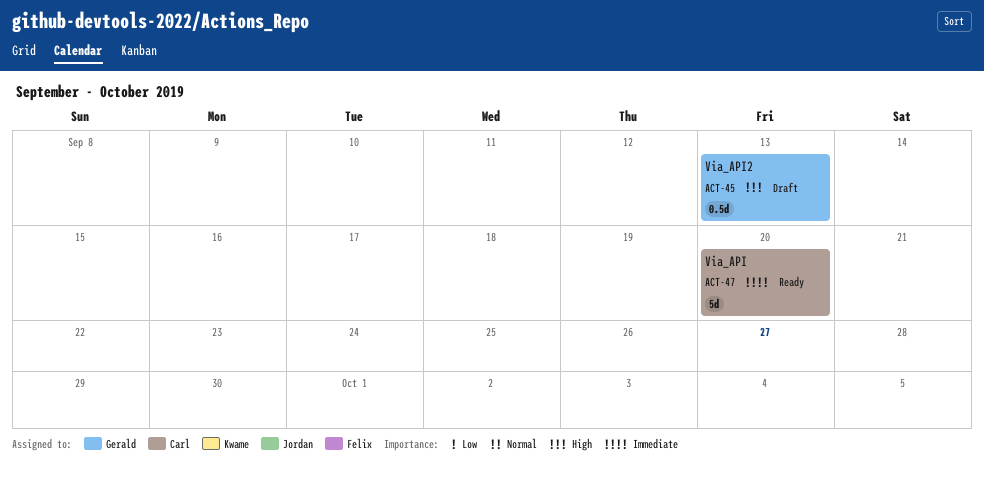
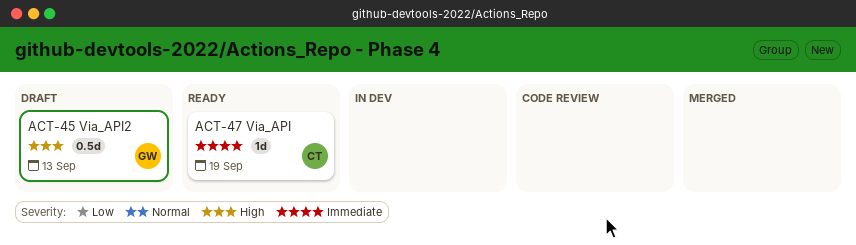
ACT-47, estimate: 5d -> 1d
ACT-47, due: Sep 20 -> Sep 19

